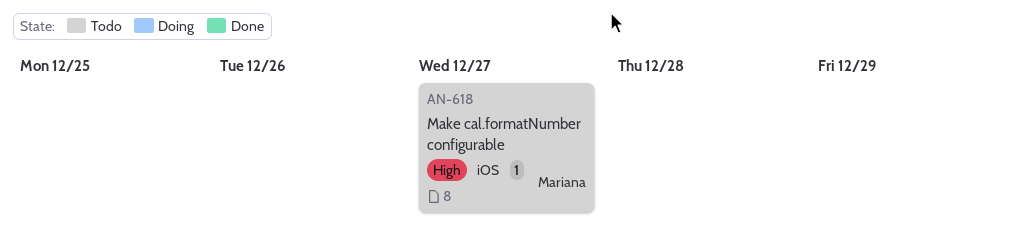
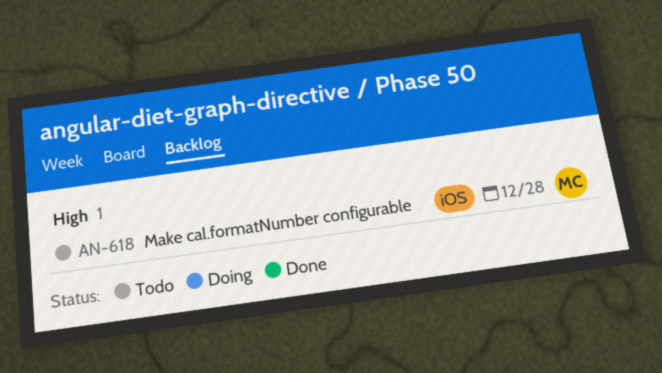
AN-618, due: Dec 27 -> Dec 28

